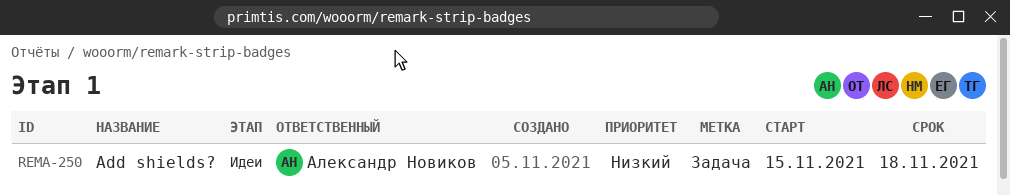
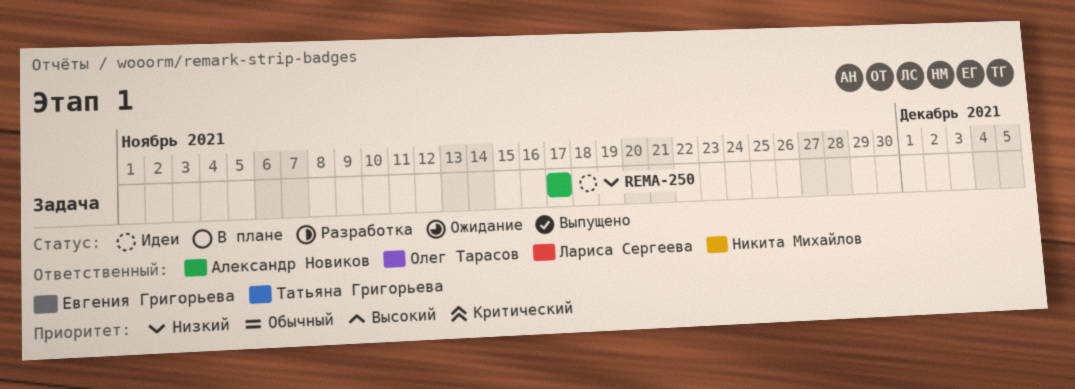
REMA-250, start: Nov 15 -> Nov 17
REMA-250, due: Nov 18 -> Nov 17

